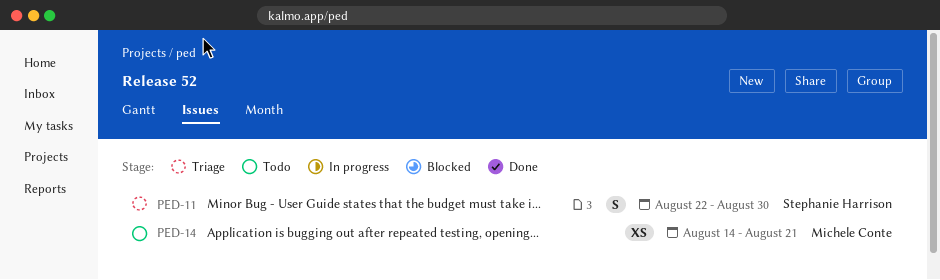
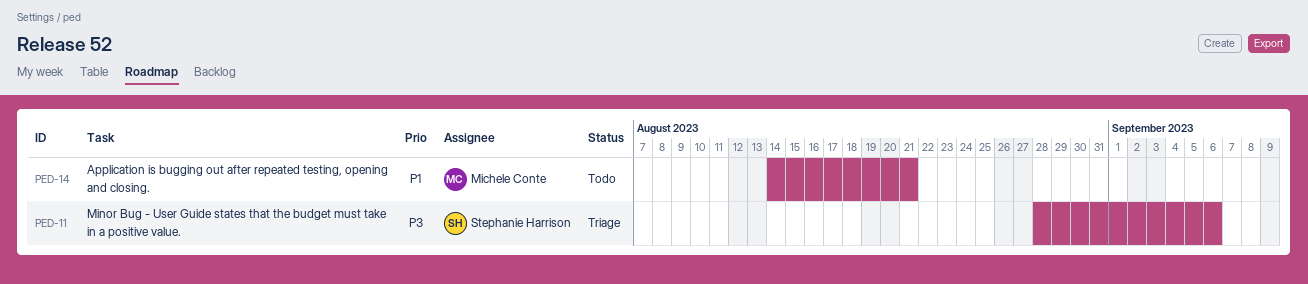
PED-11, start: Aug 22 -> Aug 28
PED-11, due: Aug 30 -> Sep 6

